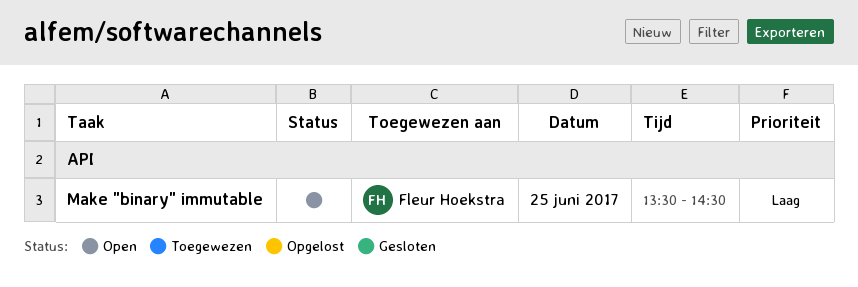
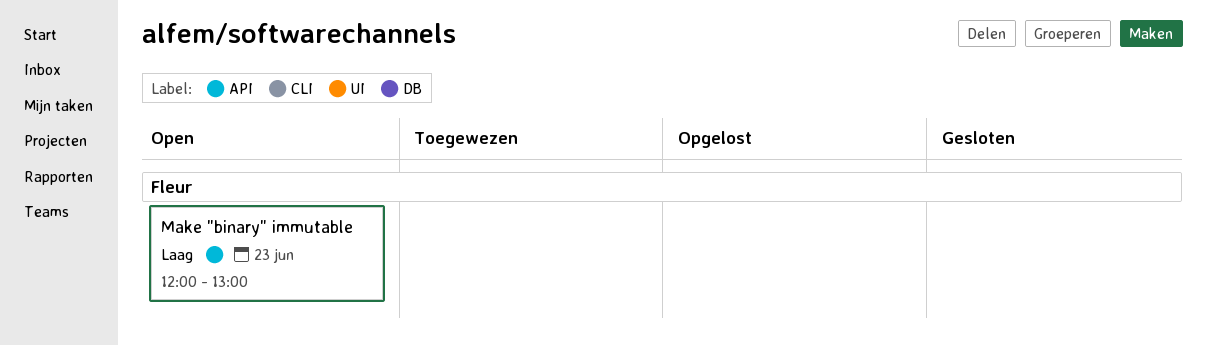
Make "binary" immutable, day: Jun 25 -> Jun 23
Make "binary" immutable, begins: 13:30 -> 12:00
Make "binary" immutable, ends: 14:30 -> 13:00

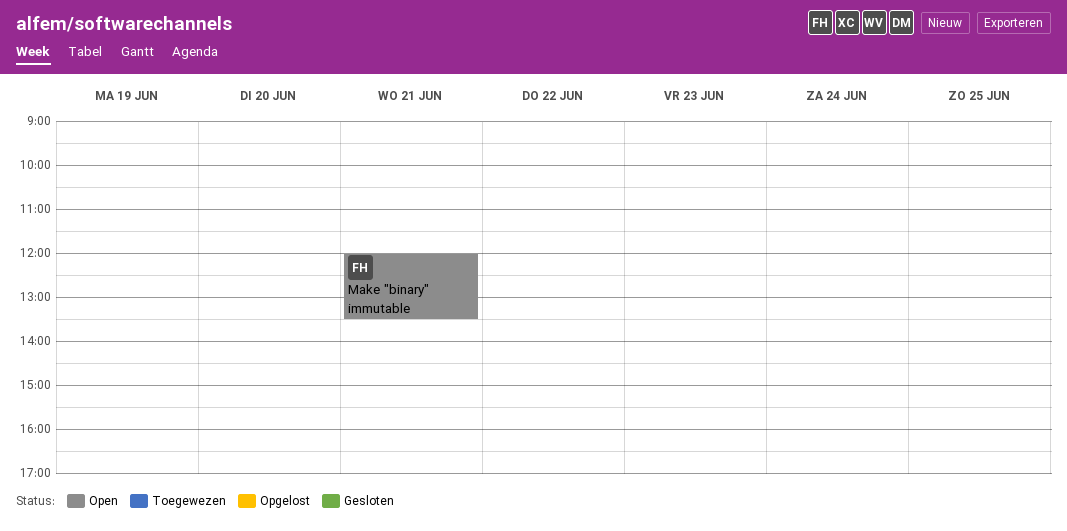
Make "binary" immutable, day: Jun 23 -> Jun 21
Make "binary" immutable, ends: 13:00 -> 13:30

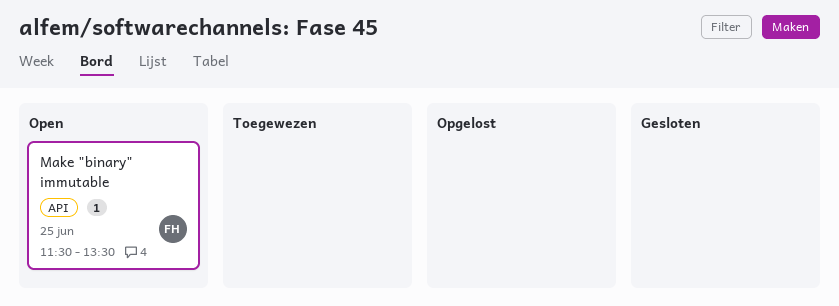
Make "binary" immutable, day: Jun 21 -> Jun 25
Make "binary" immutable, begins: 12:00 -> 11:30

